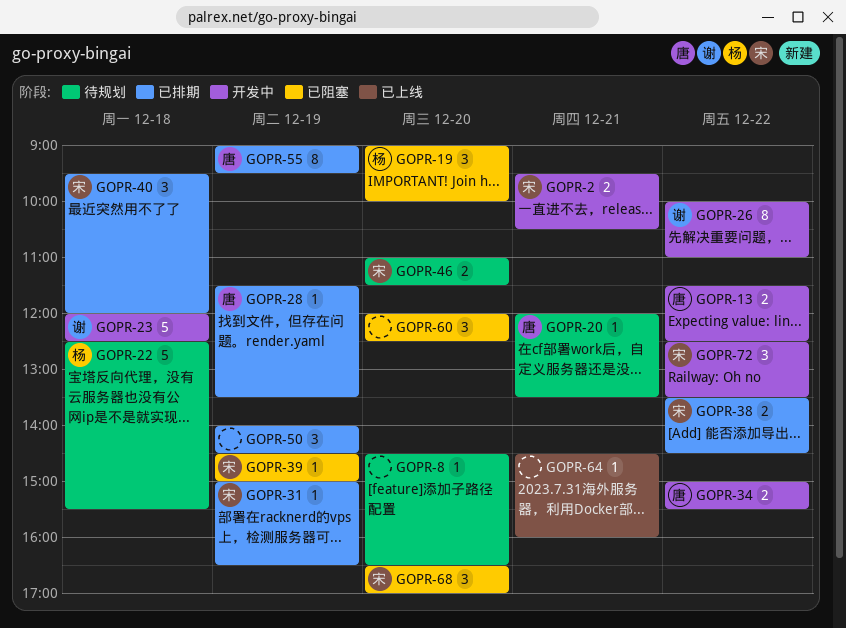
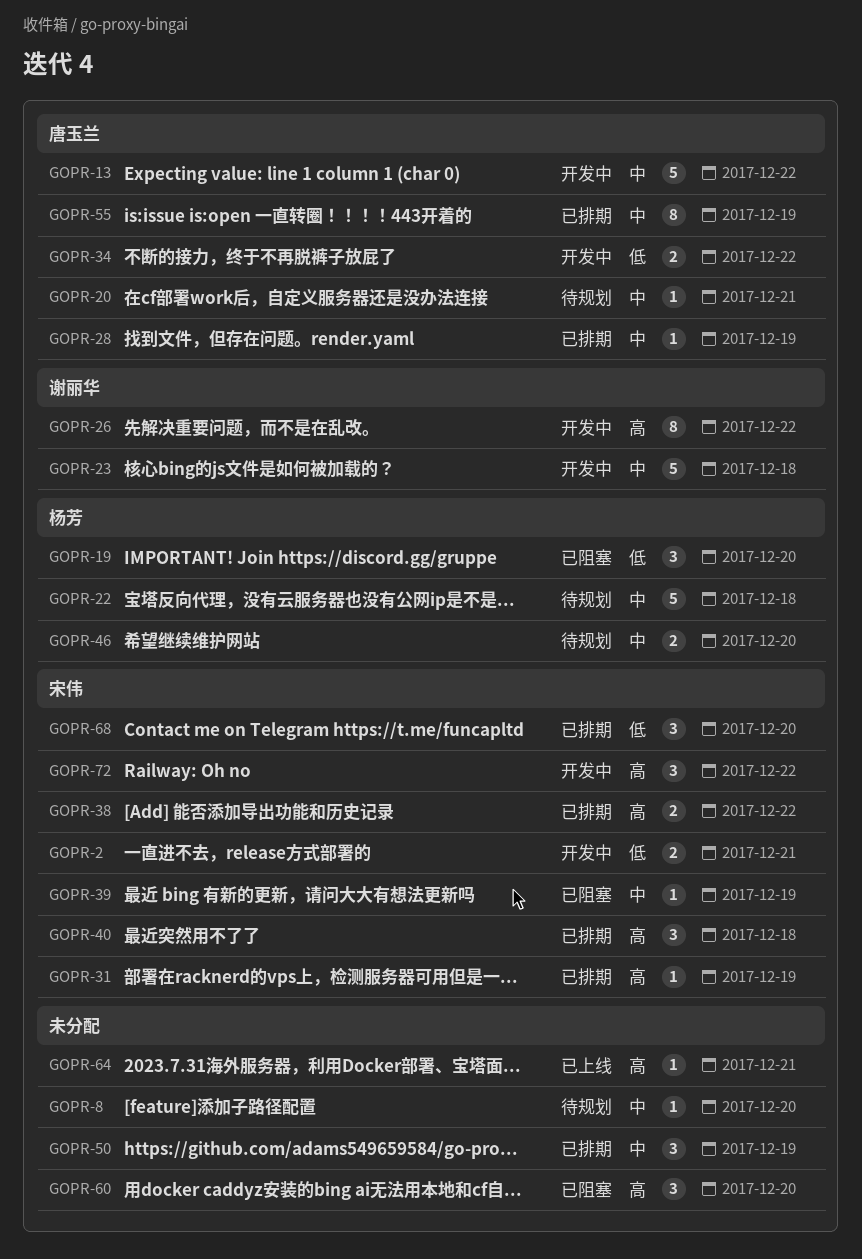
GOPR-13, estimate: 2 -> 5
GOPR-46, owner: 宋伟 -> 杨芳
GOPR-68, status: 已阻塞 -> 已排期

